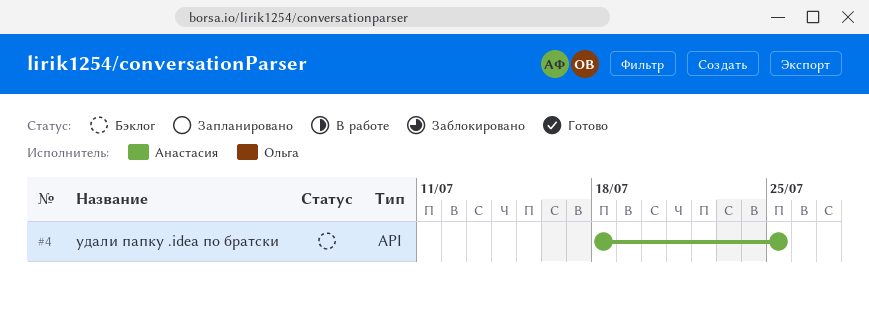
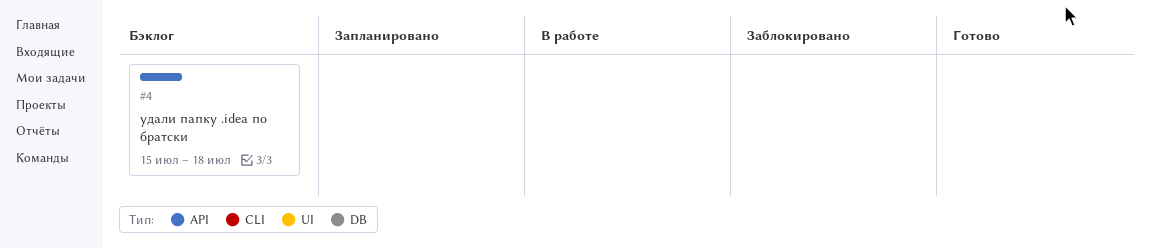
#4, start: Jul 18 -> Jul 15
#4, due: Jul 25 -> Jul 18

